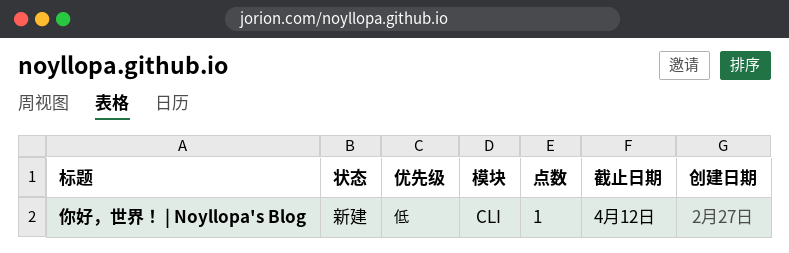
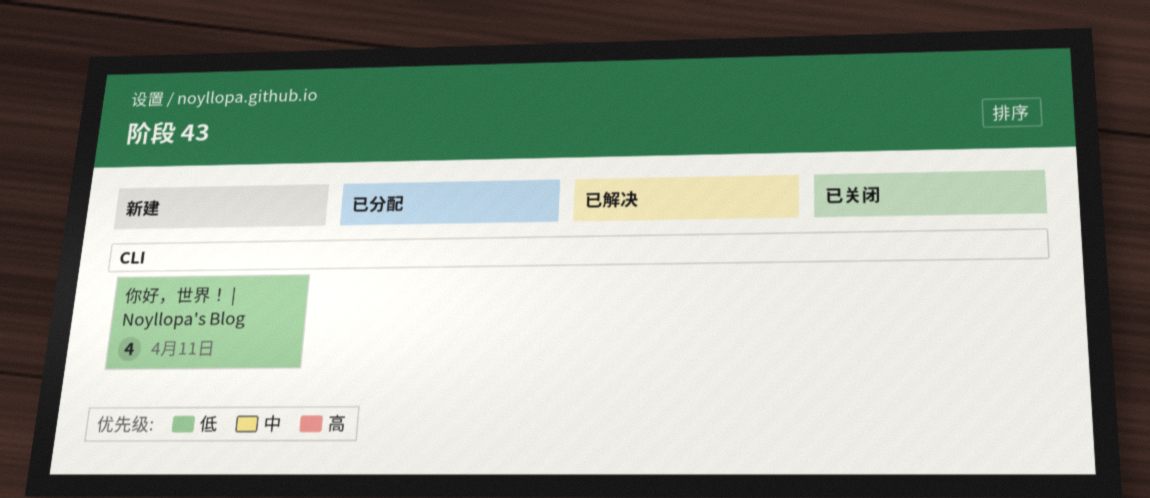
你好，世界！ | Noyllopa's Blog, estimate: 1 -> 4
你好，世界！ | Noyllopa's Blog, due: Apr 12 -> Apr 11

